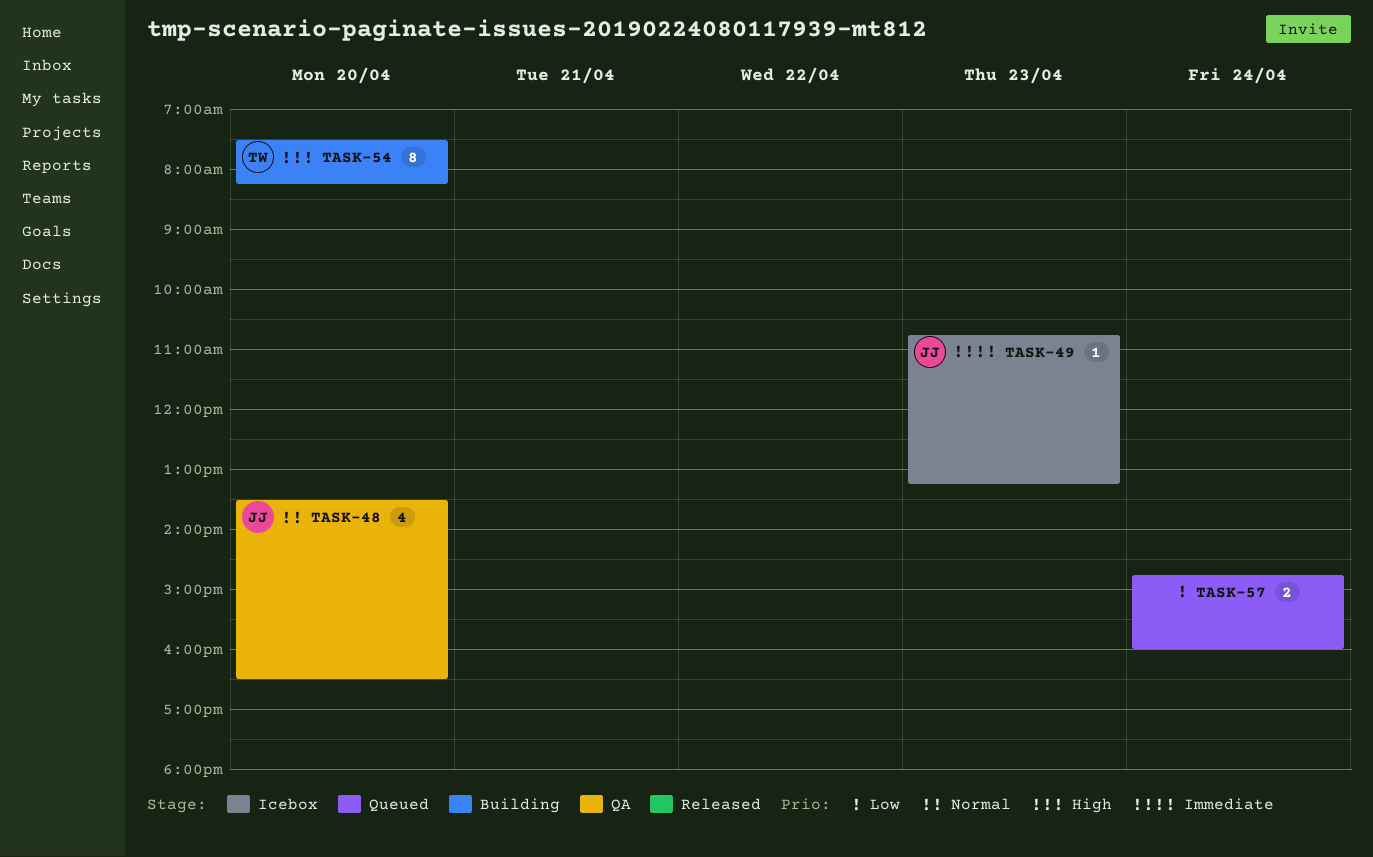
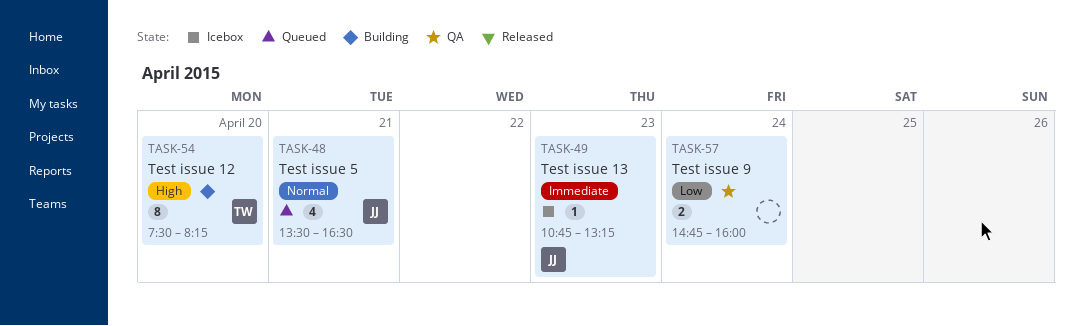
TASK-48, status: QA -> Queued
TASK-48, day: Apr 20 -> Apr 21
TASK-57, status: Queued -> QA

